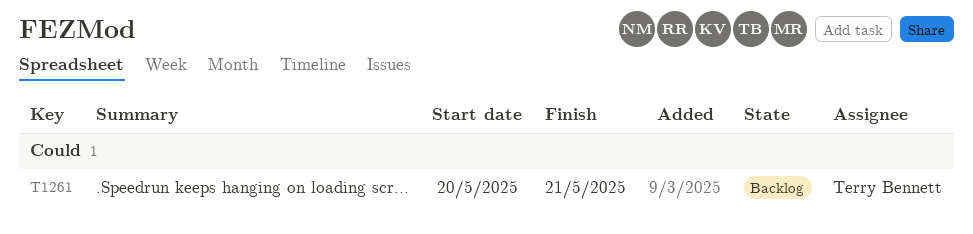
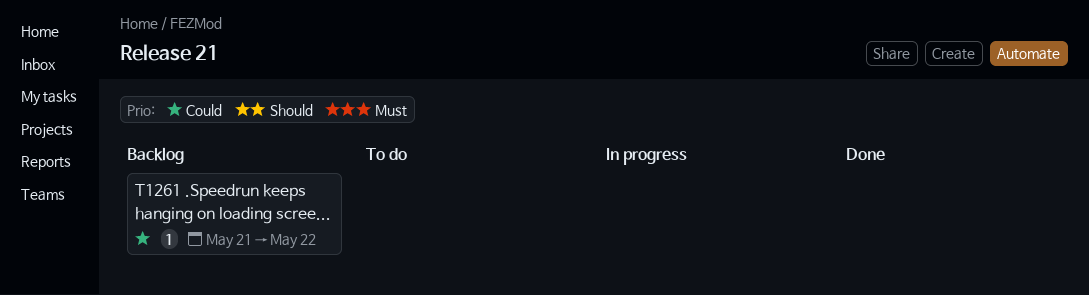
T1261, start: May 20 -> May 21
T1261, due: May 21 -> May 22

